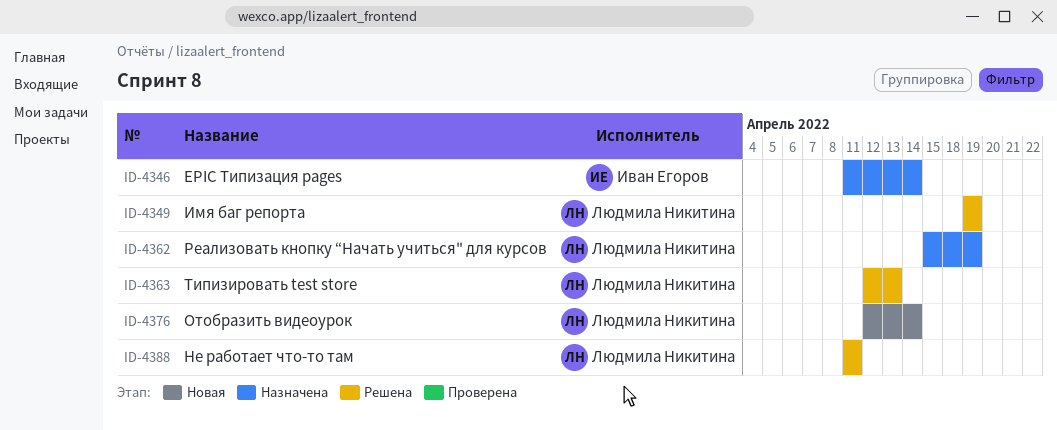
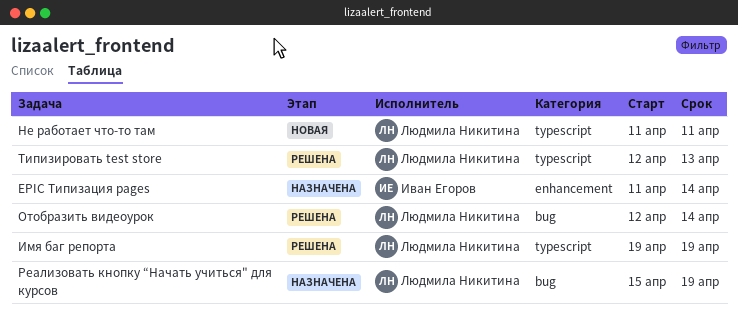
Не работает что-то там, status: Решена -> Новая
Отобразить видеоурок, status: Новая -> Решена

